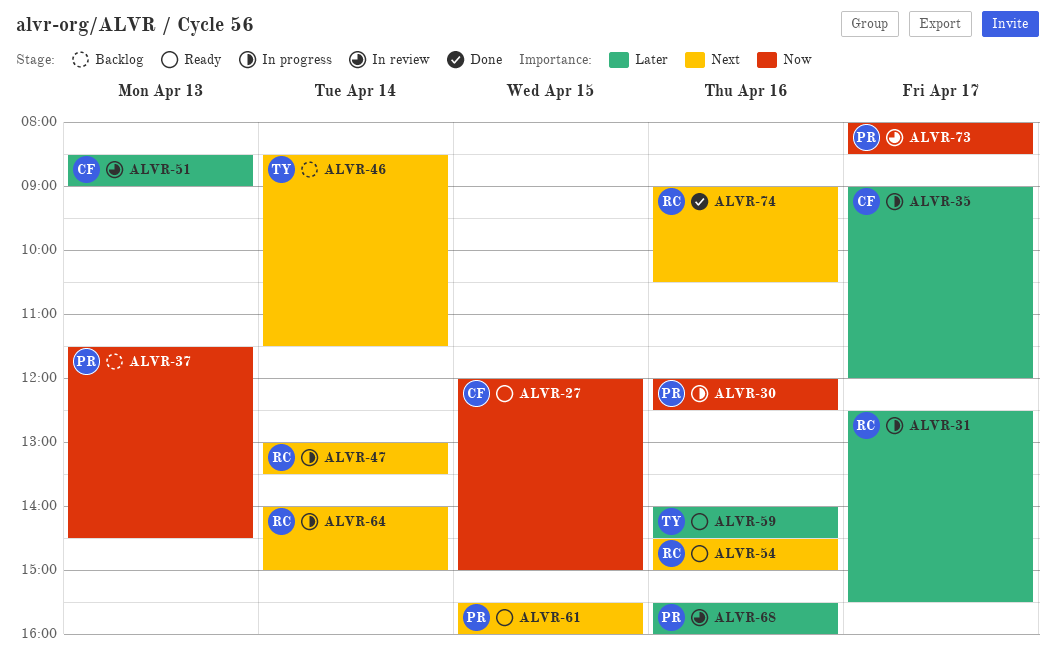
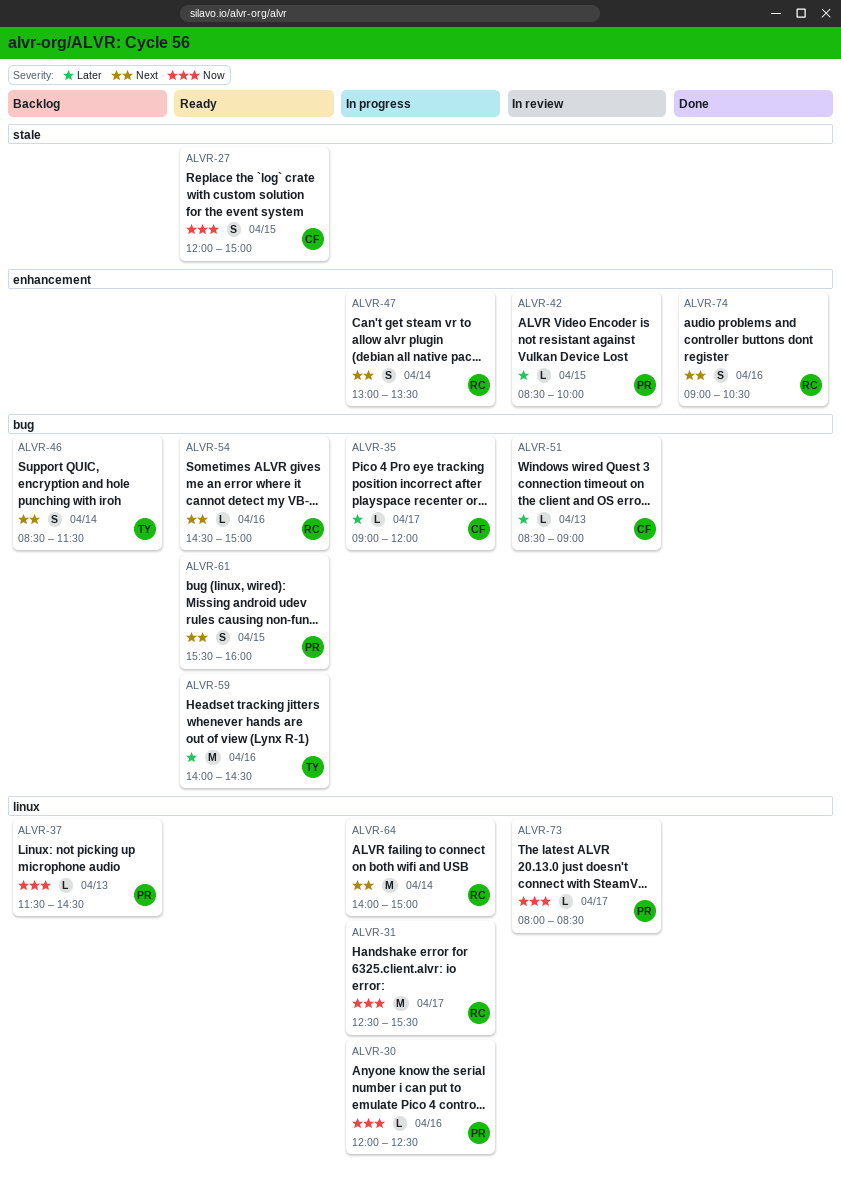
ALVR-31, priority: Later -> Now
ALVR-42: none -> present
ALVR-68: present -> none

